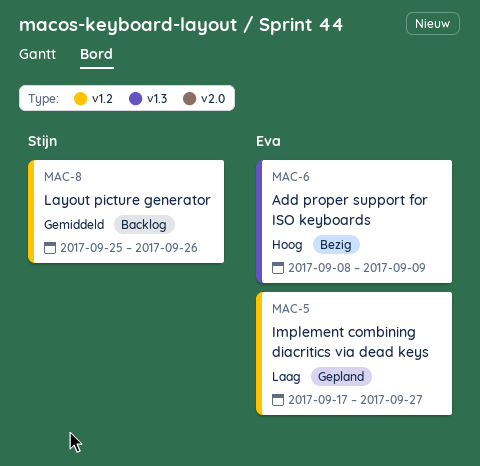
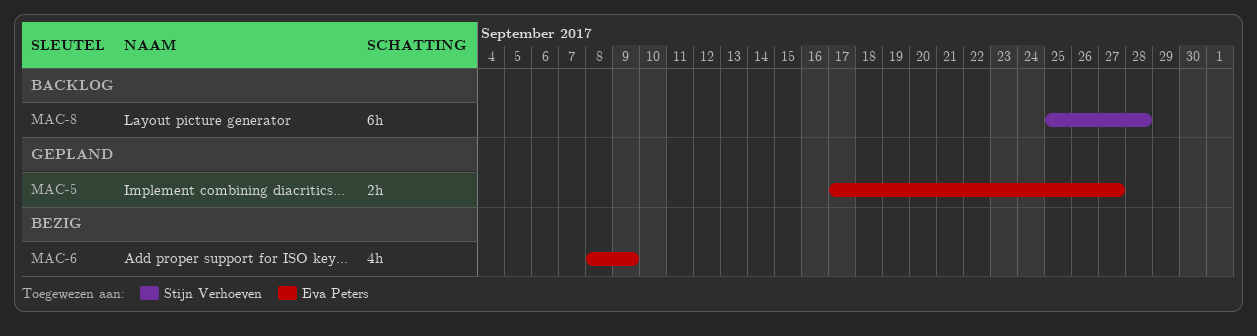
MAC-8, due: Sep 26 -> Sep 28

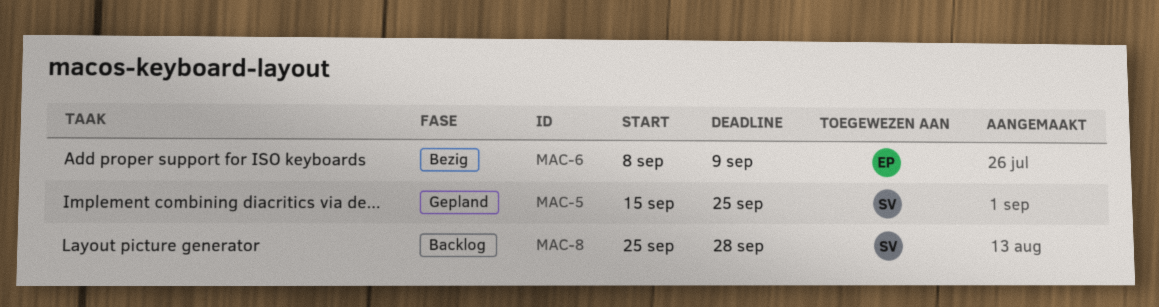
MAC-5, owner: Eva Peters -> Stijn Verhoeven
MAC-5, start: Sep 17 -> Sep 15
MAC-5, due: Sep 27 -> Sep 25

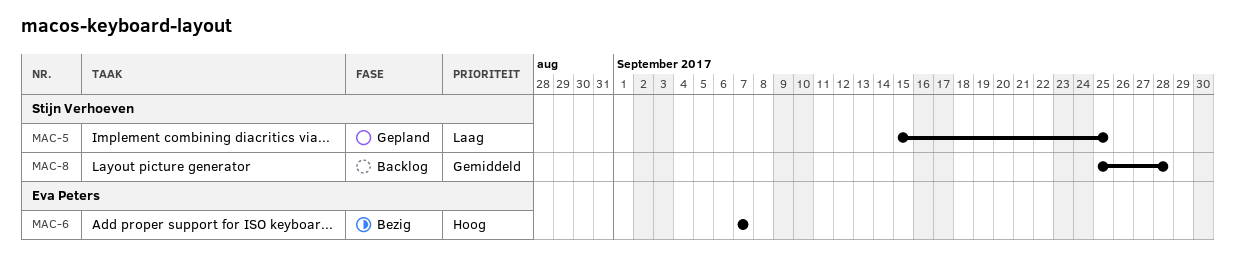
MAC-6, start: Sep 8 -> Sep 7
MAC-6, due: Sep 9 -> Sep 7

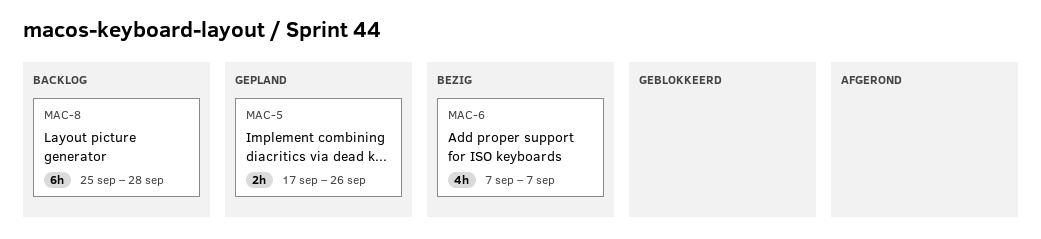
MAC-5, start: Sep 15 -> Sep 17
MAC-5, due: Sep 25 -> Sep 26

